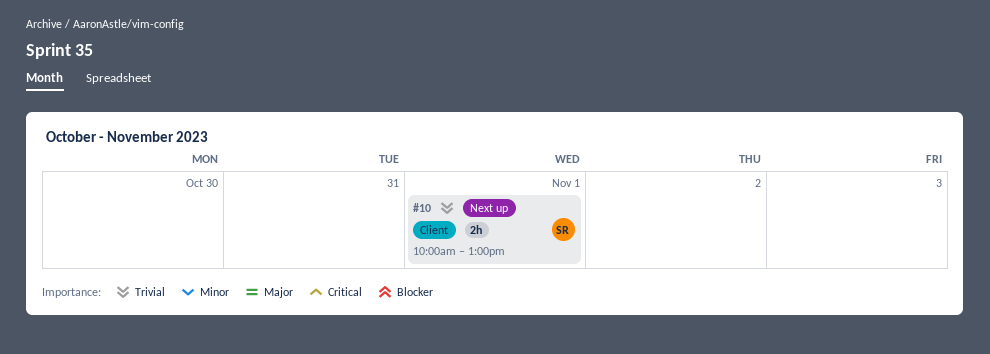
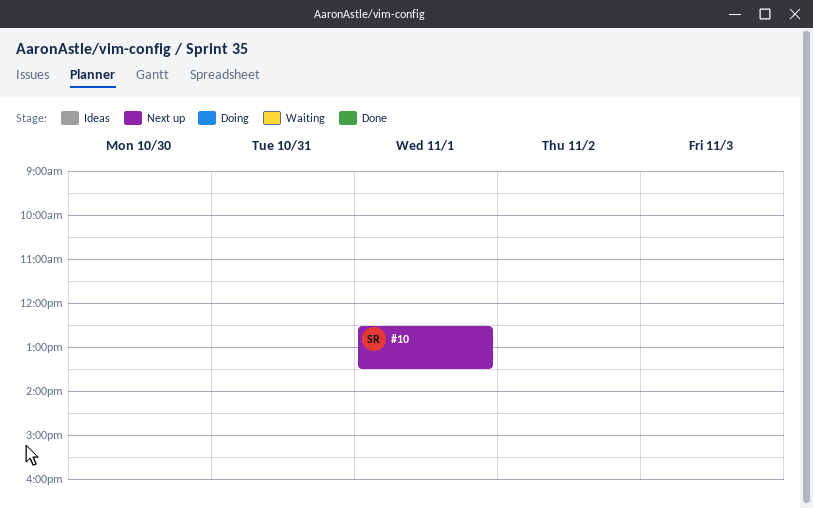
#10, begins: 10:00 -> 12:30
#10, ends: 13:00 -> 13:30

